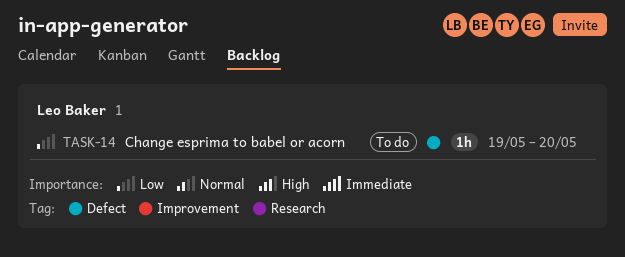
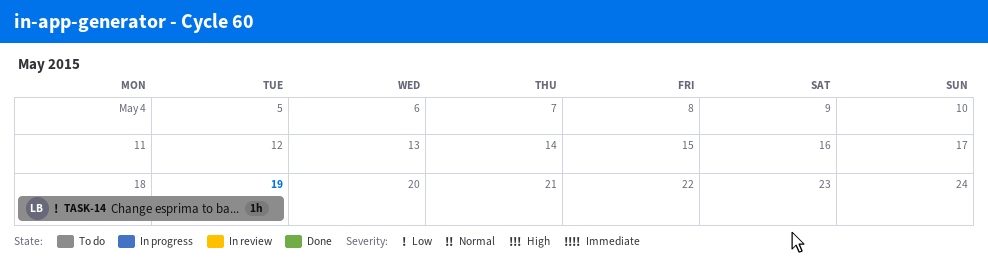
TASK-14, start: May 19 -> May 18
TASK-14, due: May 20 -> May 19

